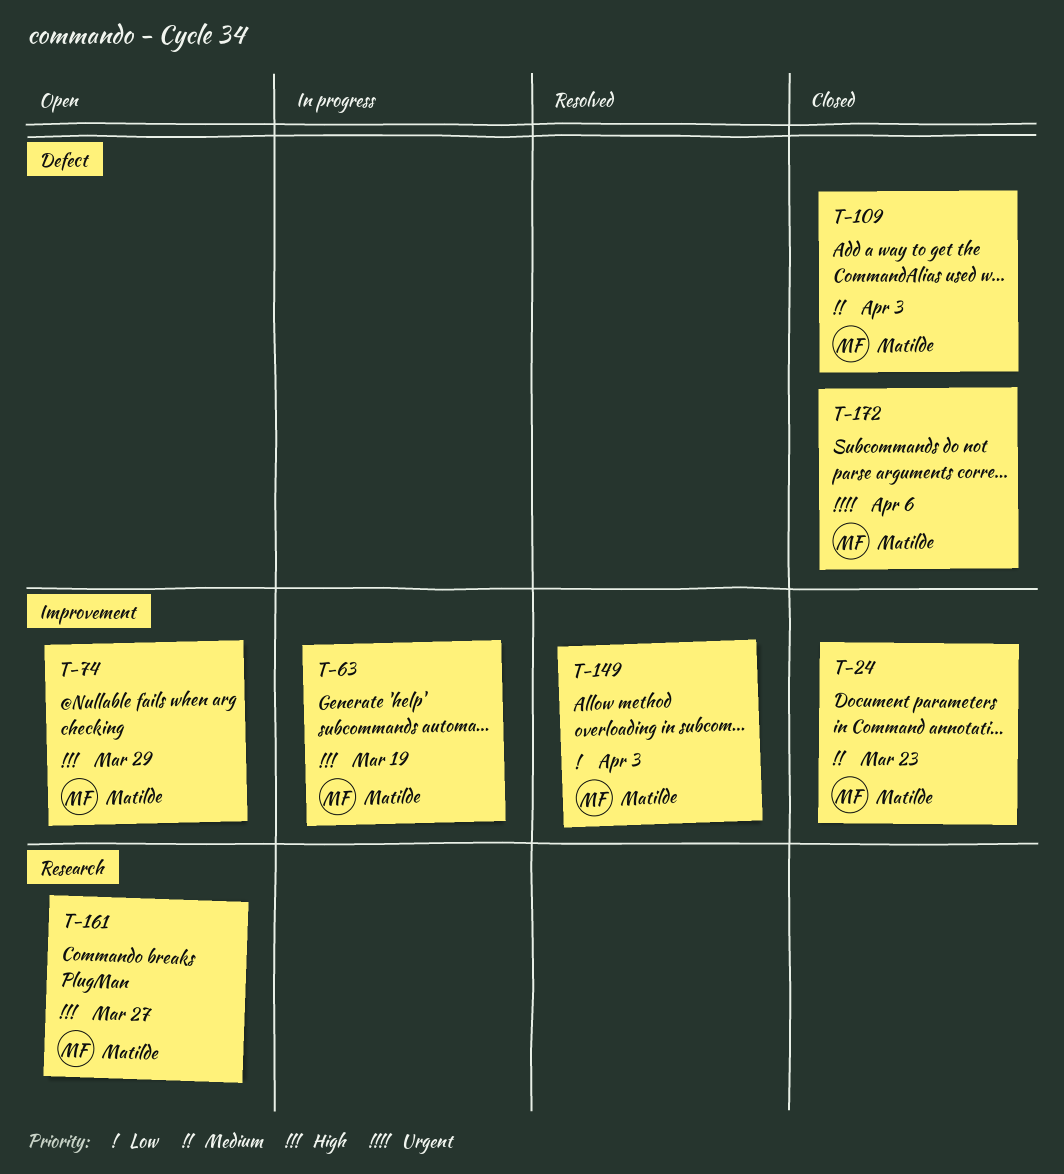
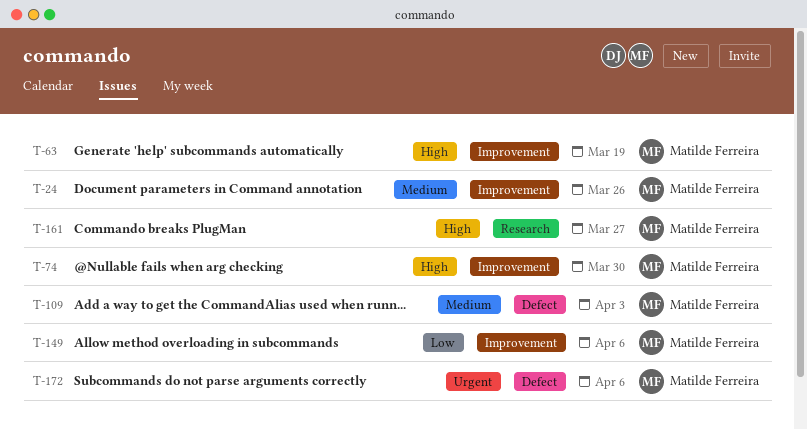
T-24, due: Mar 23 -> Mar 26
T-74, due: Mar 29 -> Mar 30
T-149, due: Apr 3 -> Apr 6

